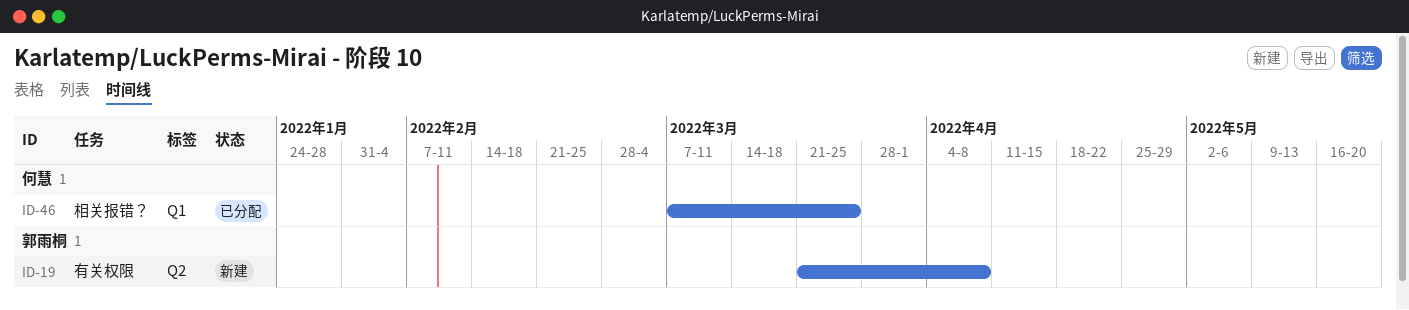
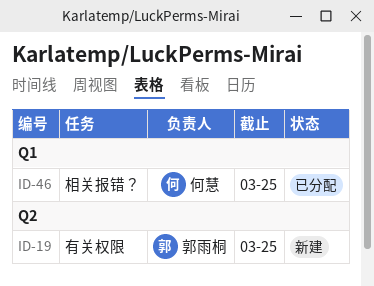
ID-19, due: Apr 8 -> Mar 25

